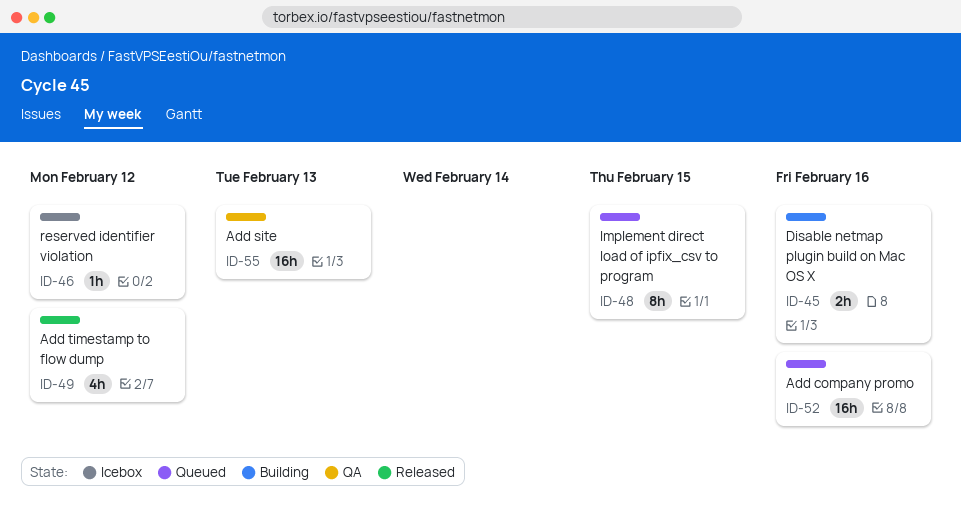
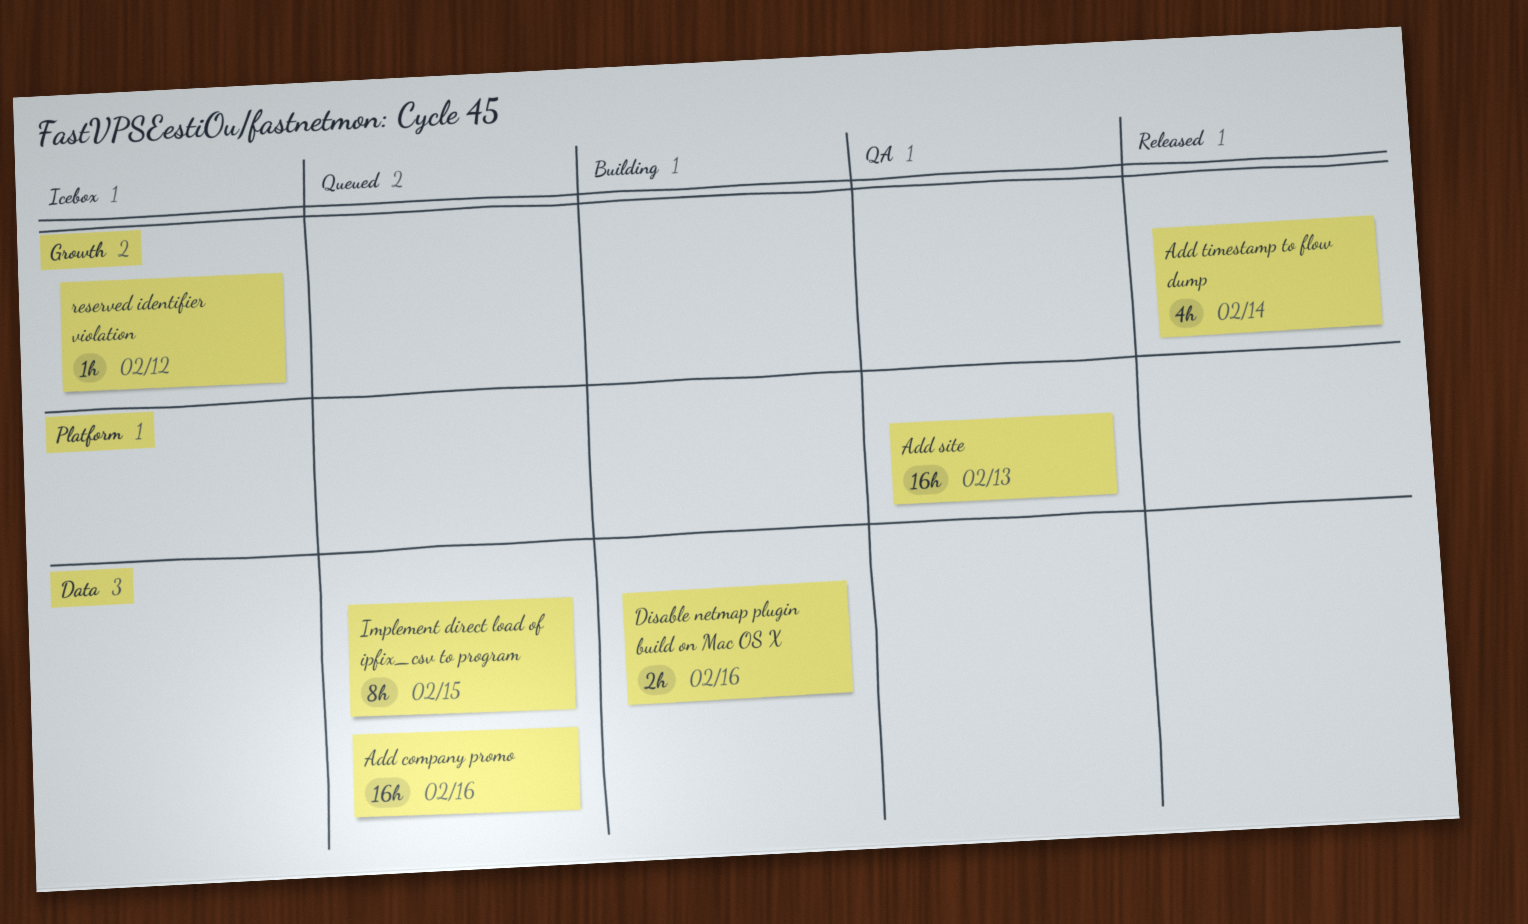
Add timestamp to flow dump, due: Feb 12 -> Feb 14

